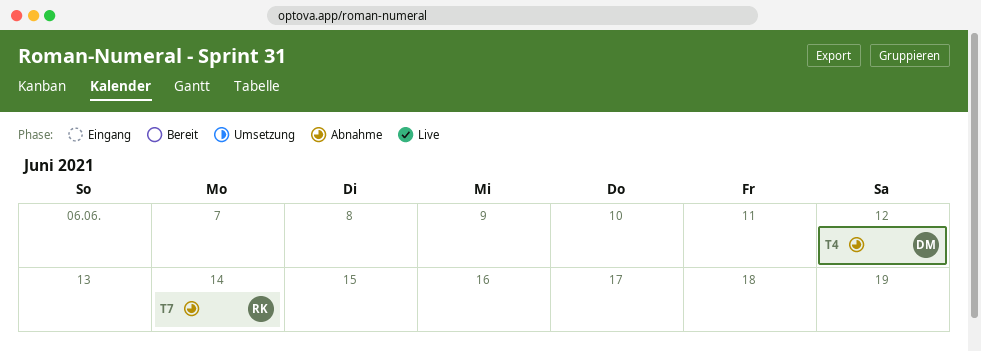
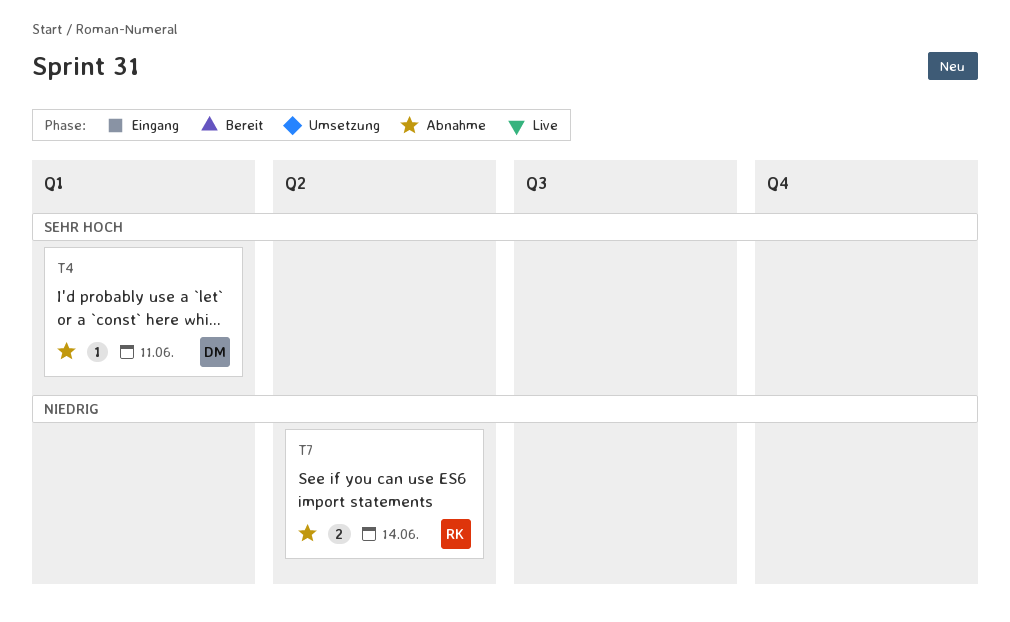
T4, due: Jun 12 -> Jun 11

